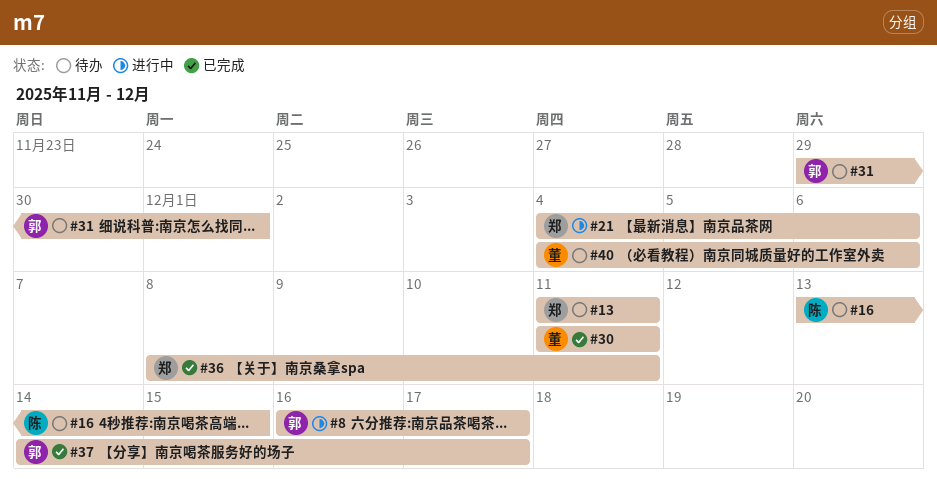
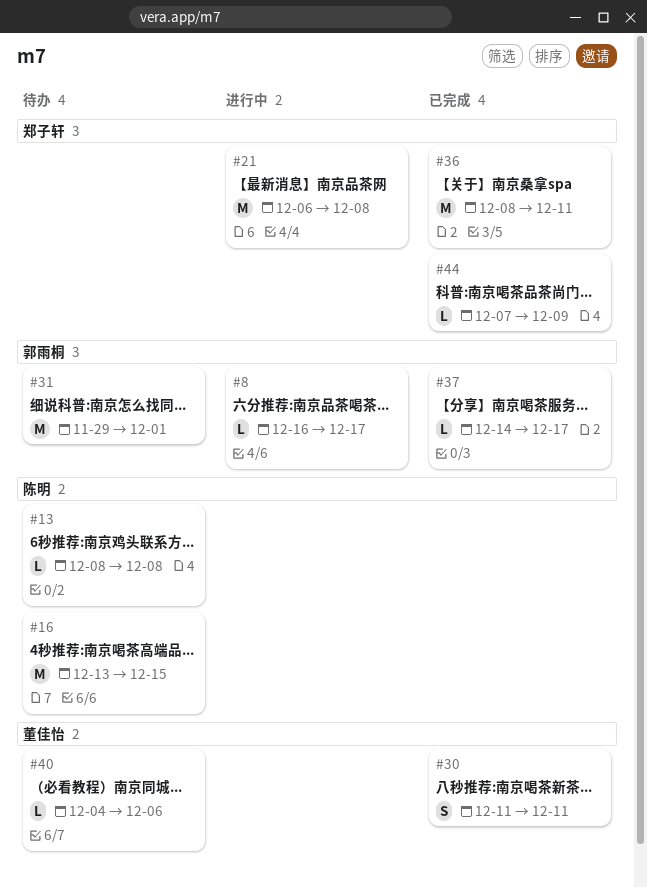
#13, owner: 郑子轩 -> 陈明
#13, start: Dec 11 -> Dec 8
#13, due: Dec 11 -> Dec 8
#21, start: Dec 4 -> Dec 6
#21, due: Dec 6 -> Dec 8
#44: none -> present

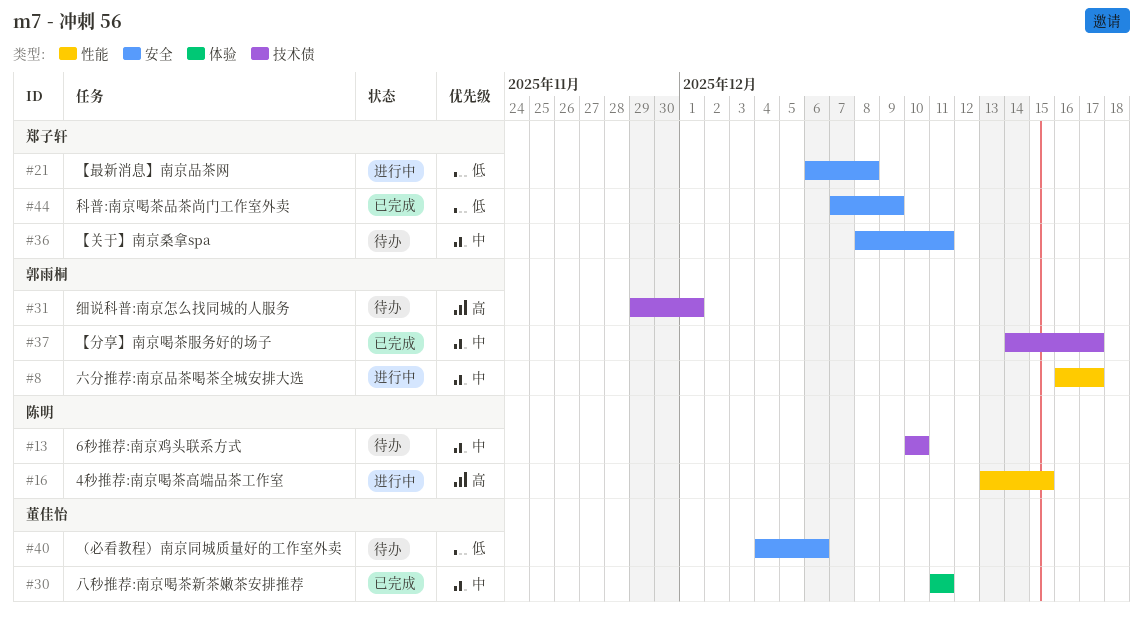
#13, start: Dec 8 -> Dec 10
#13, due: Dec 8 -> Dec 10
#16, status: 待办 -> 进行中
#36, status: 已完成 -> 待办

